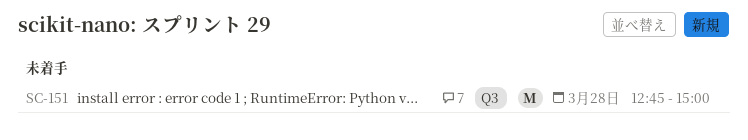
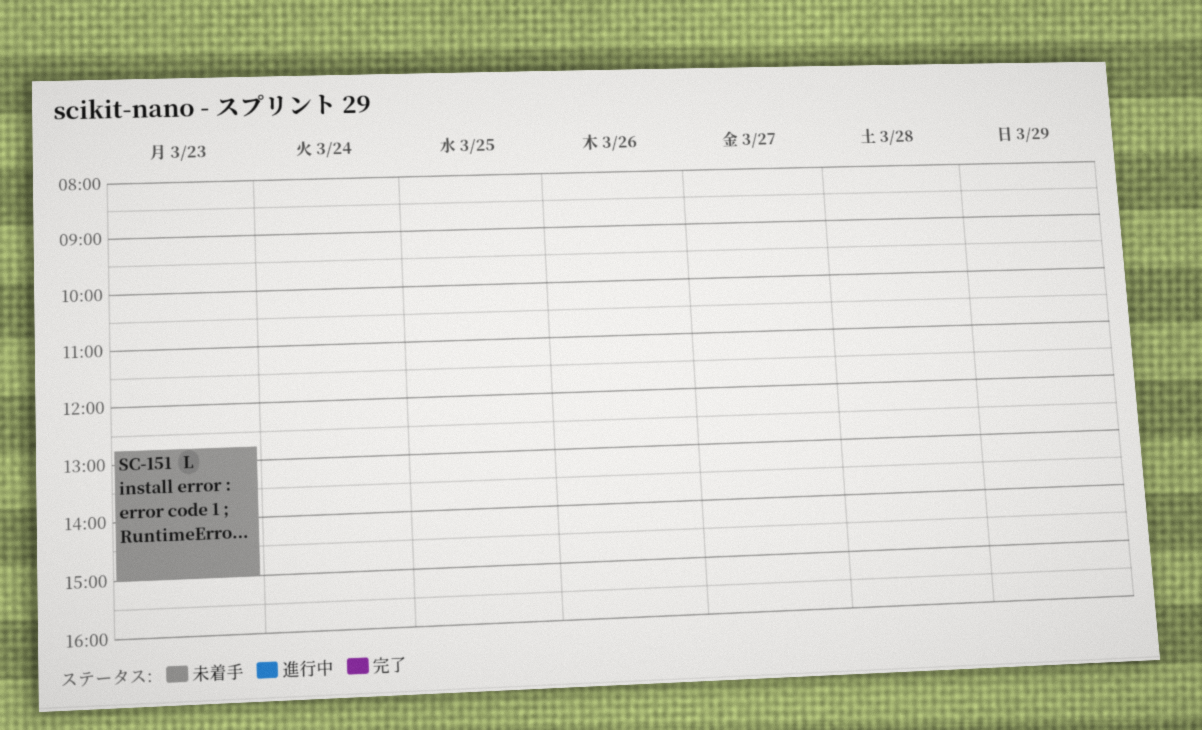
SC-151, estimate: M -> L
SC-151, day: Mar 28 -> Mar 23

